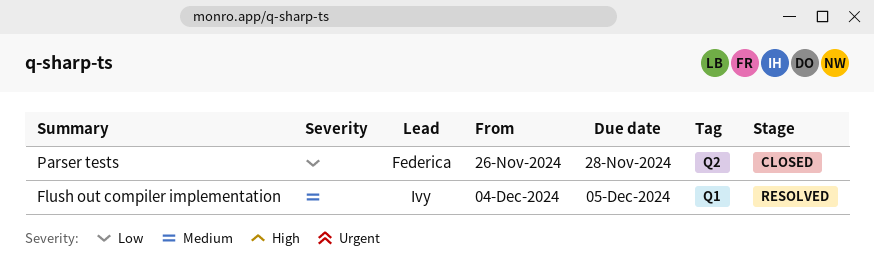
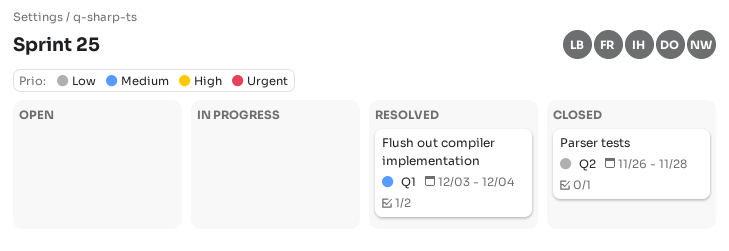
Flush out compiler implementation, start: Dec 4 -> Dec 3
Flush out compiler implementation, due: Dec 5 -> Dec 4

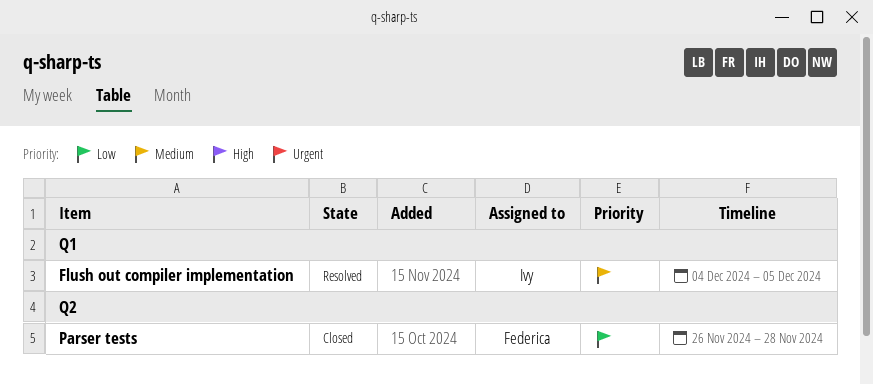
Flush out compiler implementation, start: Dec 3 -> Dec 4
Flush out compiler implementation, due: Dec 4 -> Dec 5

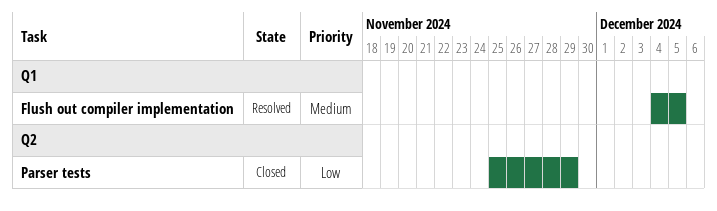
Parser tests, start: Nov 26 -> Nov 25
Parser tests, due: Nov 28 -> Nov 29

